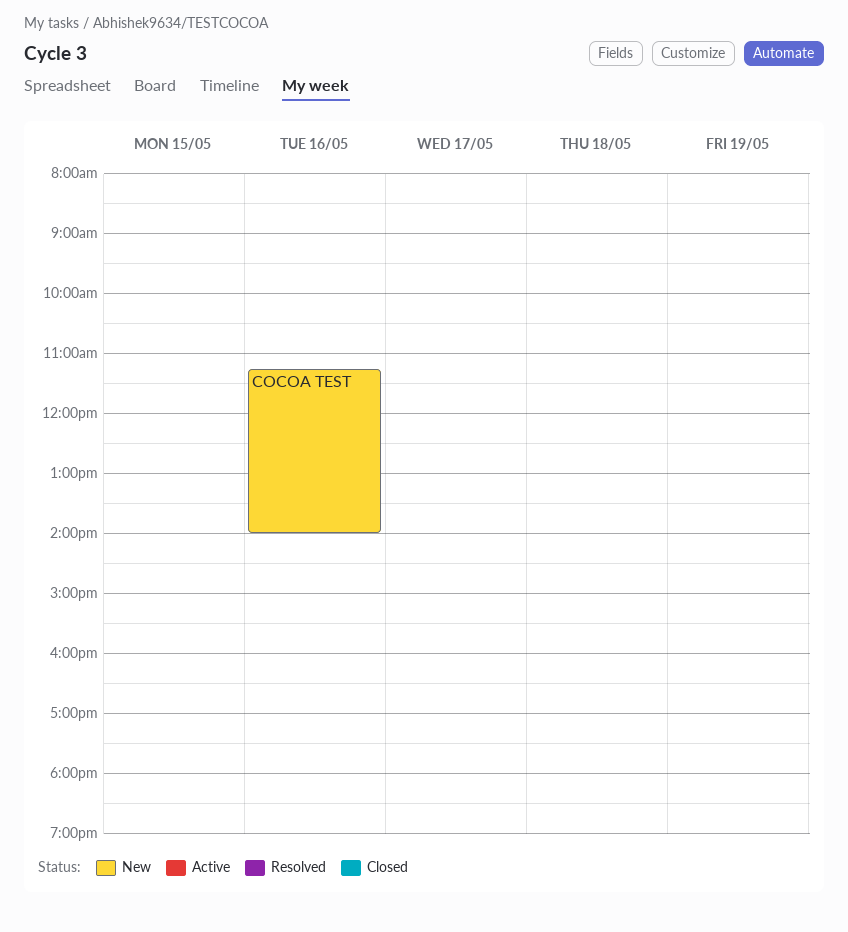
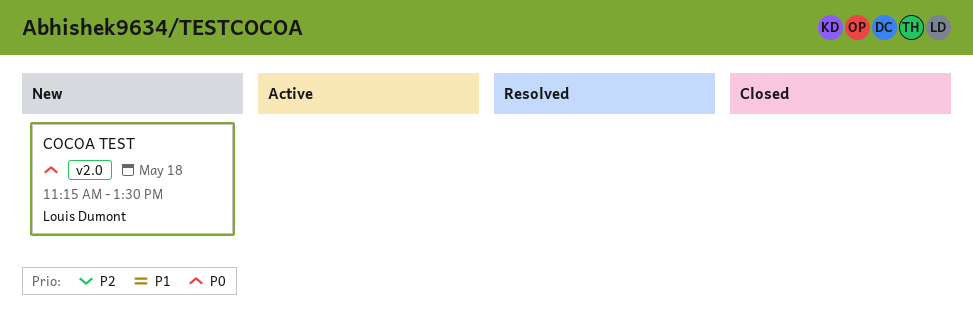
COCOA TEST, day: May 16 -> May 18
COCOA TEST, ends: 14:00 -> 13:30

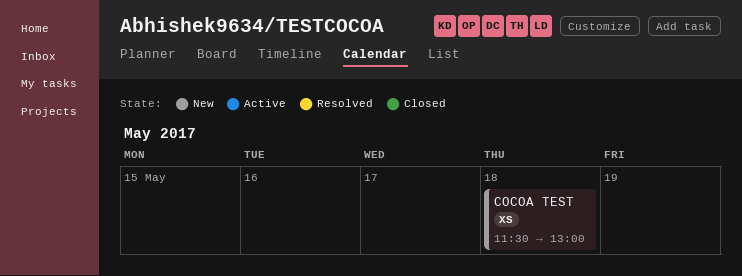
COCOA TEST, begins: 11:15 -> 11:30
COCOA TEST, ends: 13:30 -> 13:00

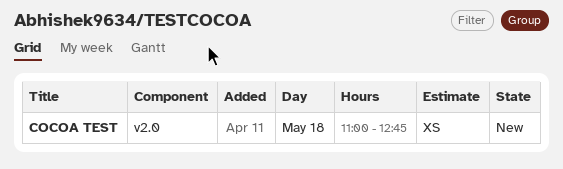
COCOA TEST, begins: 11:30 -> 11:00
COCOA TEST, ends: 13:00 -> 12:45

